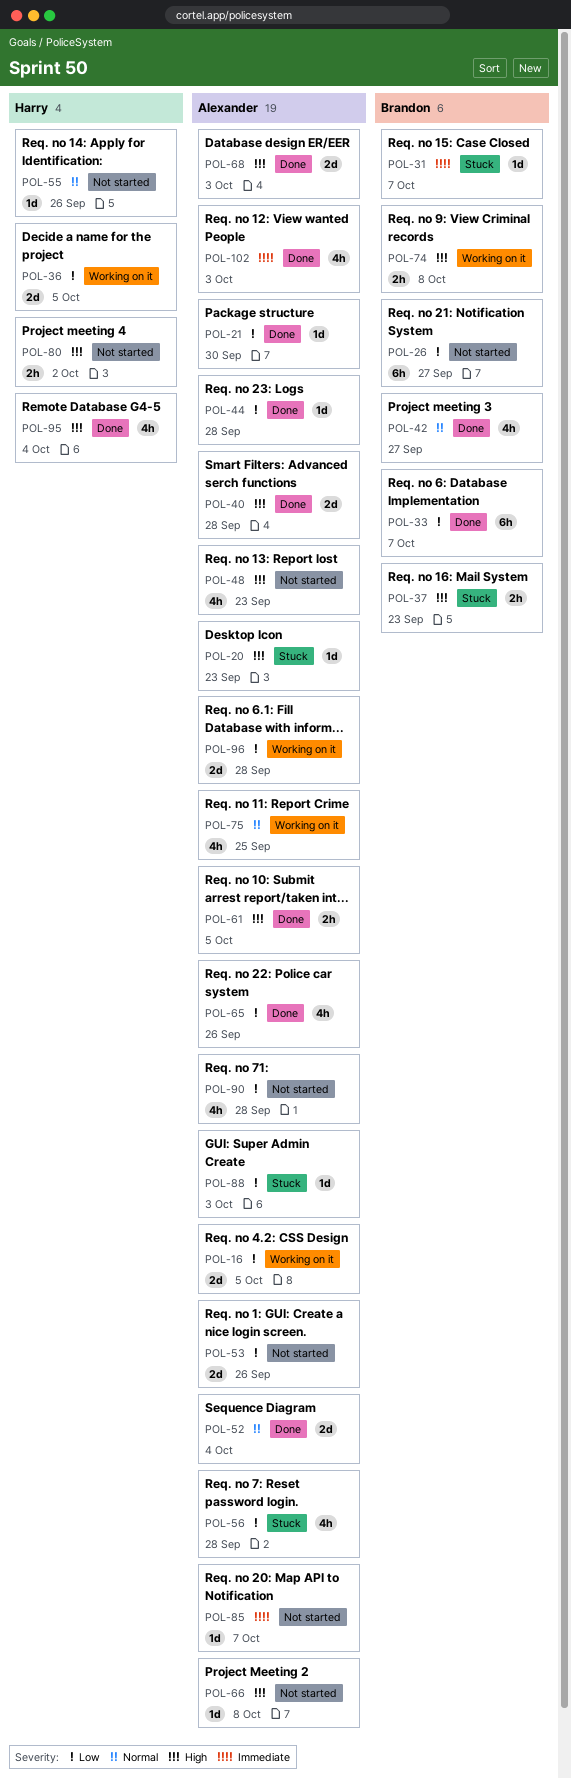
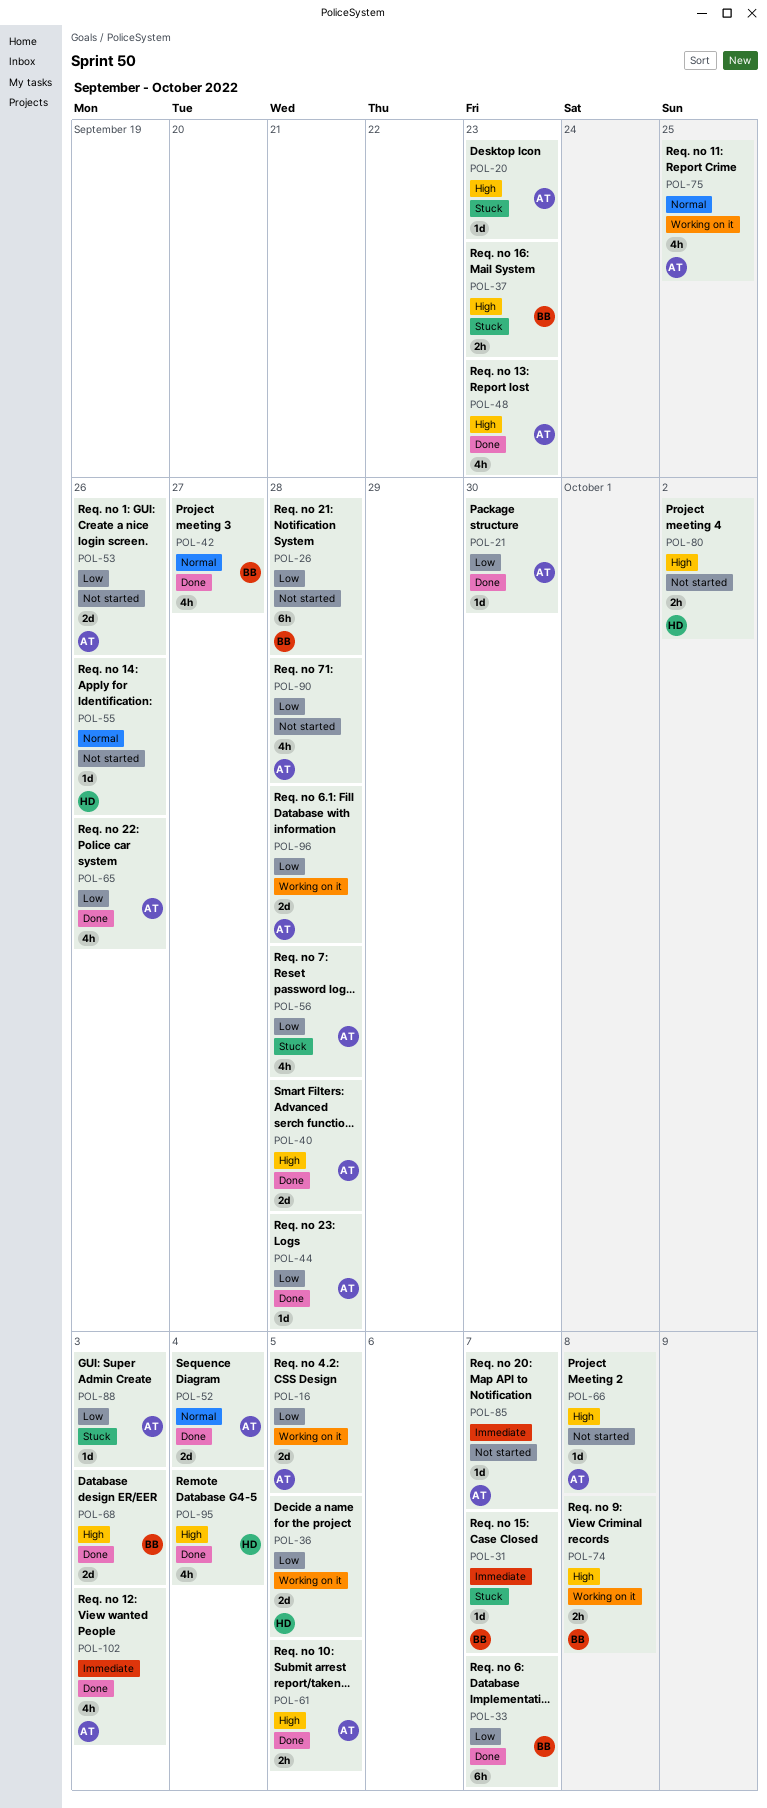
POL-26, due: Sep 27 -> Sep 28
POL-48, status: Not started -> Done
POL-68, owner: Alexander -> Brandon

